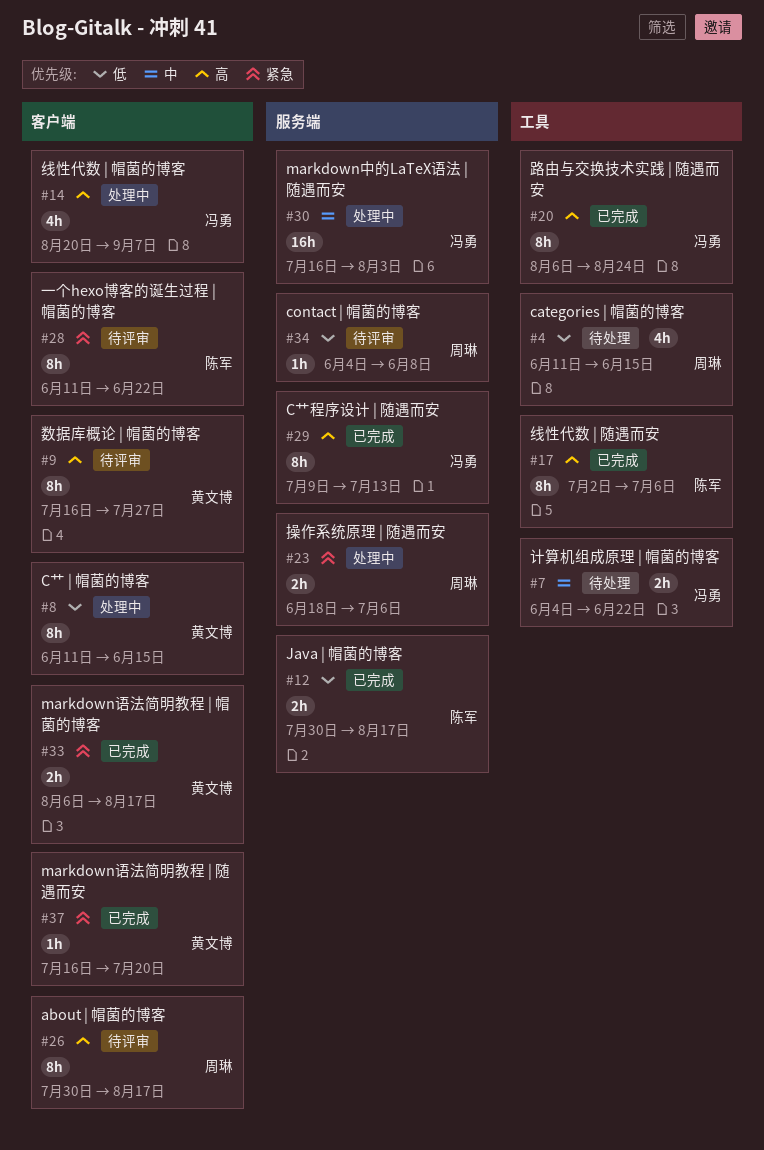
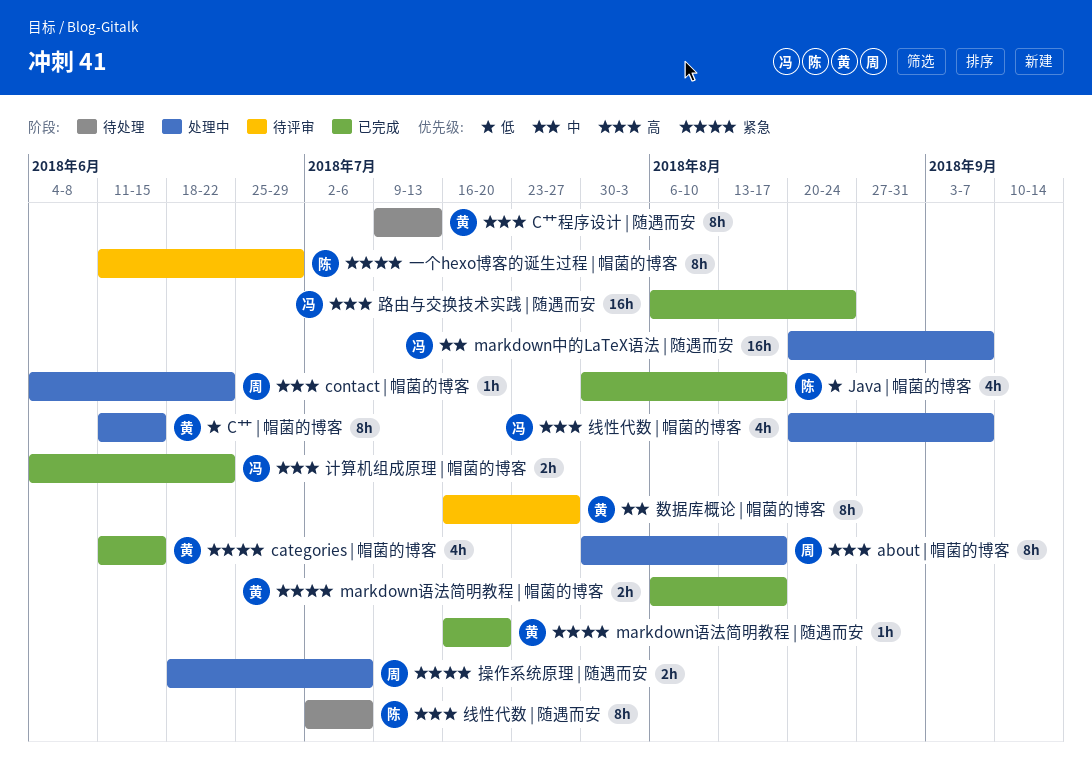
about | 帽菌的博客, status: 待评审 -> 处理中
categories | 帽菌的博客, status: 待处理 -> 已完成
categories | 帽菌的博客, owner: 周琳 -> 黄文博
categories | 帽菌的博客, priority: 低 -> 紧急
contact | 帽菌的博客, status: 待评审 -> 处理中
contact | 帽菌的博客, priority: 低 -> 高
contact | 帽菌的博客, due: Jun 8 -> Jun 22
C艹程序设计 | 随遇而安, status: 已完成 -> 待处理
C艹程序设计 | 随遇而安, owner: 冯勇 -> 黄文博
Java | 帽菌的博客, estimate: 2h -> 4h
markdown中的LaTeX语法 | 随遇而安, start: Jul 16 -> Aug 20
markdown中的LaTeX语法 | 随遇而安, due: Aug 3 -> Sep 7
一个hexo博客的诞生过程 | 帽菌的博客, due: Jun 22 -> Jun 29
数据库概论 | 帽菌的博客, priority: 高 -> 中
线性代数 | 随遇而安, status: 已完成 -> 待处理
计算机组成原理 | 帽菌的博客, status: 待处理 -> 已完成
计算机组成原理 | 帽菌的博客, priority: 中 -> 高
路由与交换技术实践 | 随遇而安, estimate: 8h -> 16h

